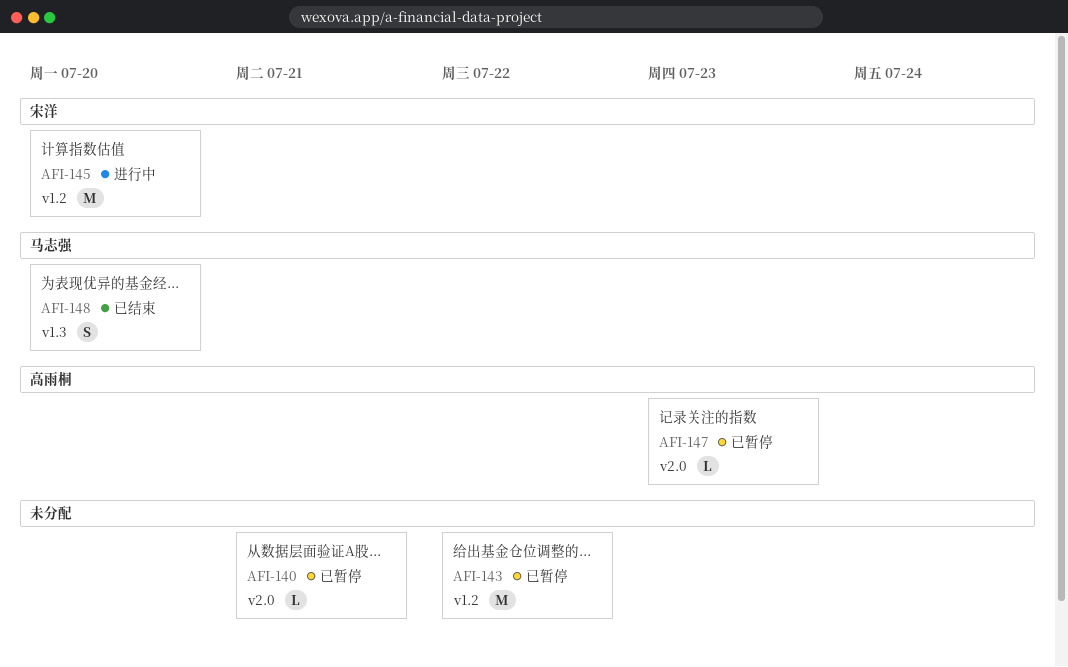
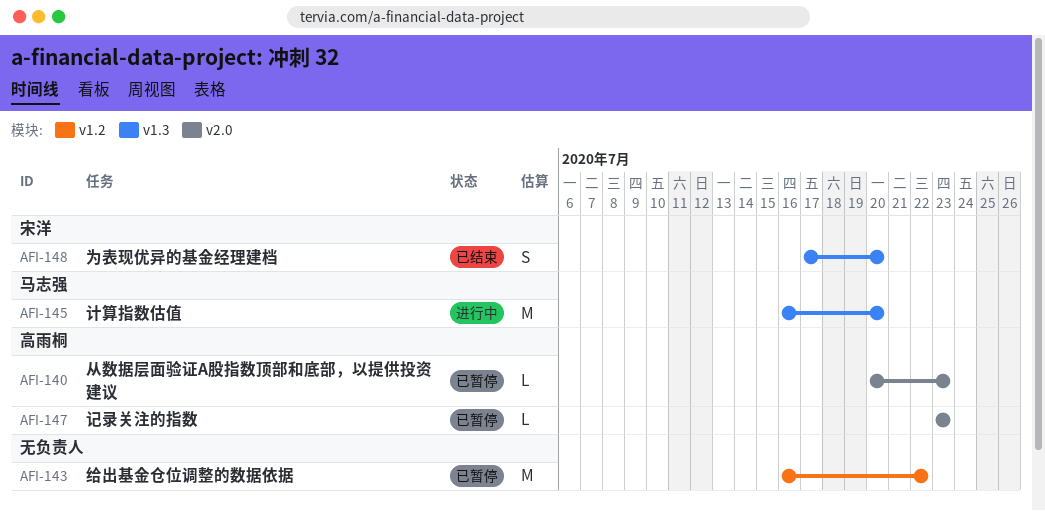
AFI-140, owner: none -> 高雨桐
AFI-140, due: Jul 21 -> Jul 23
AFI-145, owner: 宋洋 -> 马志强
AFI-145, label: v1.2 -> v1.3
AFI-148, owner: 马志强 -> 宋洋

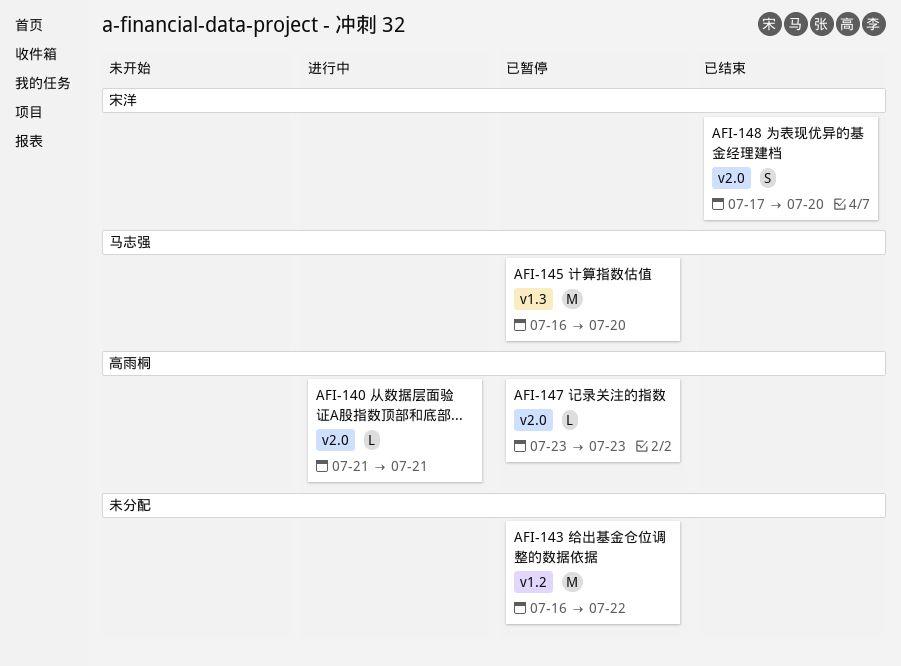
AFI-140, status: 已暂停 -> 进行中
AFI-140, start: Jul 20 -> Jul 21
AFI-140, due: Jul 23 -> Jul 21
AFI-145, status: 进行中 -> 已暂停
AFI-148, label: v1.3 -> v2.0

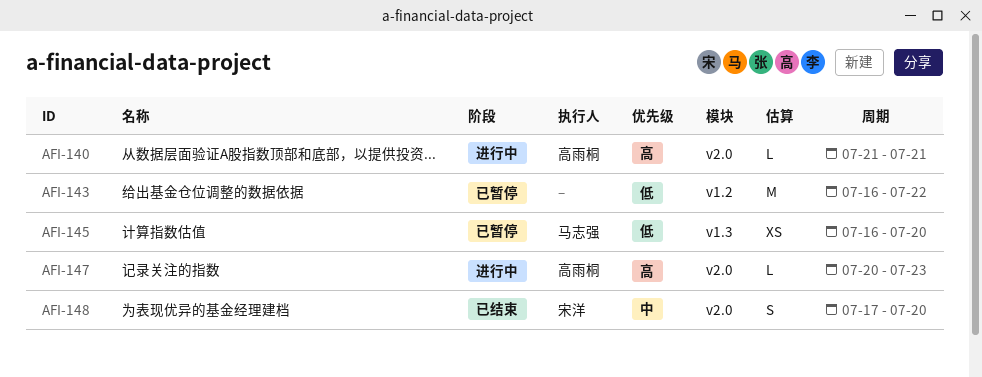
AFI-145, estimate: M -> XS
AFI-147, status: 已暂停 -> 进行中
AFI-147, start: Jul 23 -> Jul 20

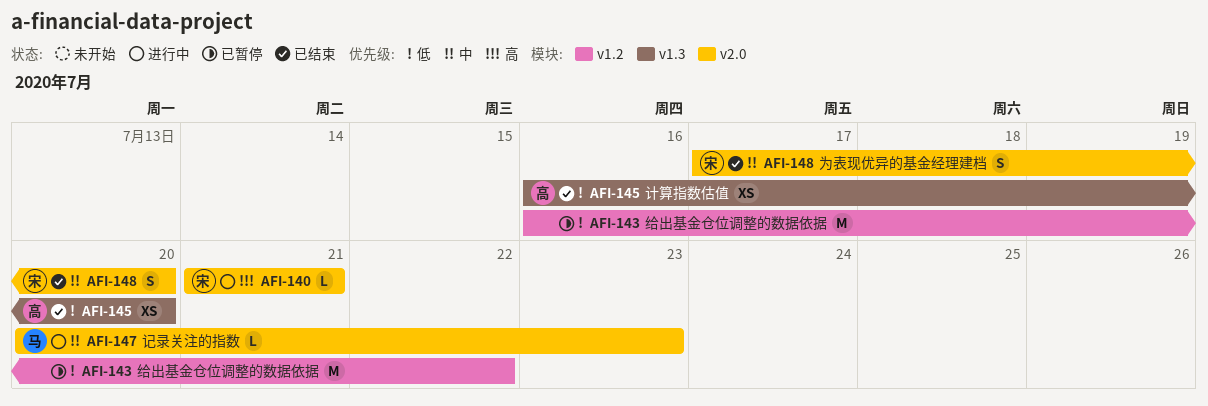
AFI-140, owner: 高雨桐 -> 宋洋
AFI-145, status: 已暂停 -> 已结束
AFI-145, owner: 马志强 -> 高雨桐
AFI-147, owner: 高雨桐 -> 马志强
AFI-147, priority: 高 -> 中

